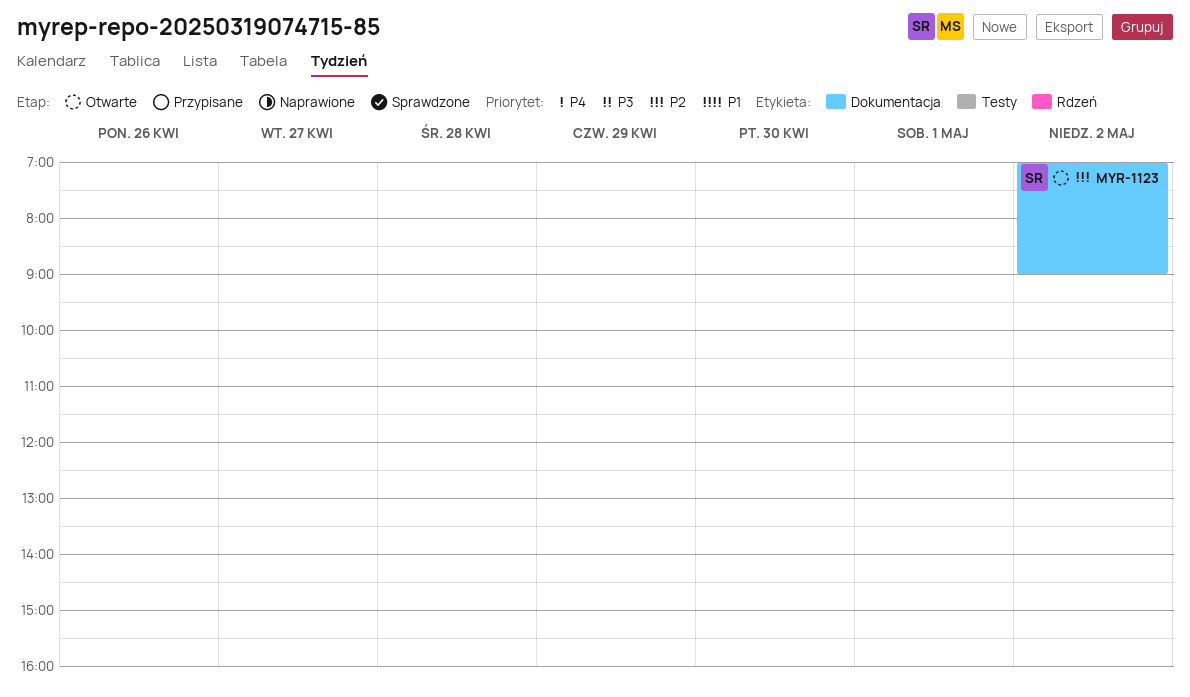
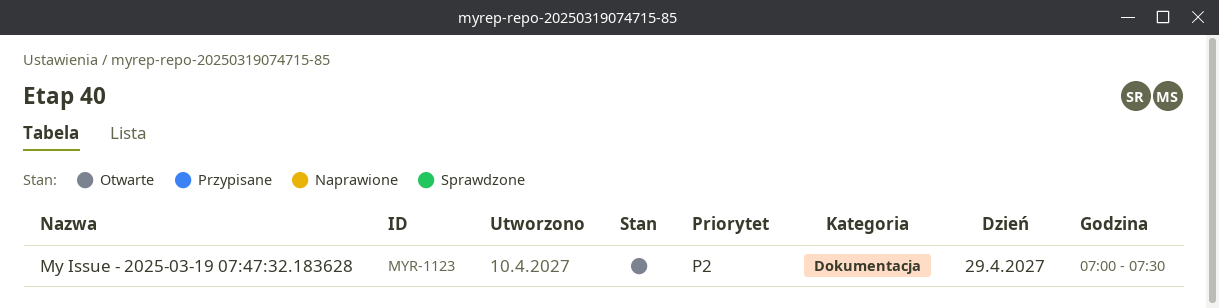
MYR-1123, day: May 2 -> Apr 29
MYR-1123, ends: 09:00 -> 07:30

